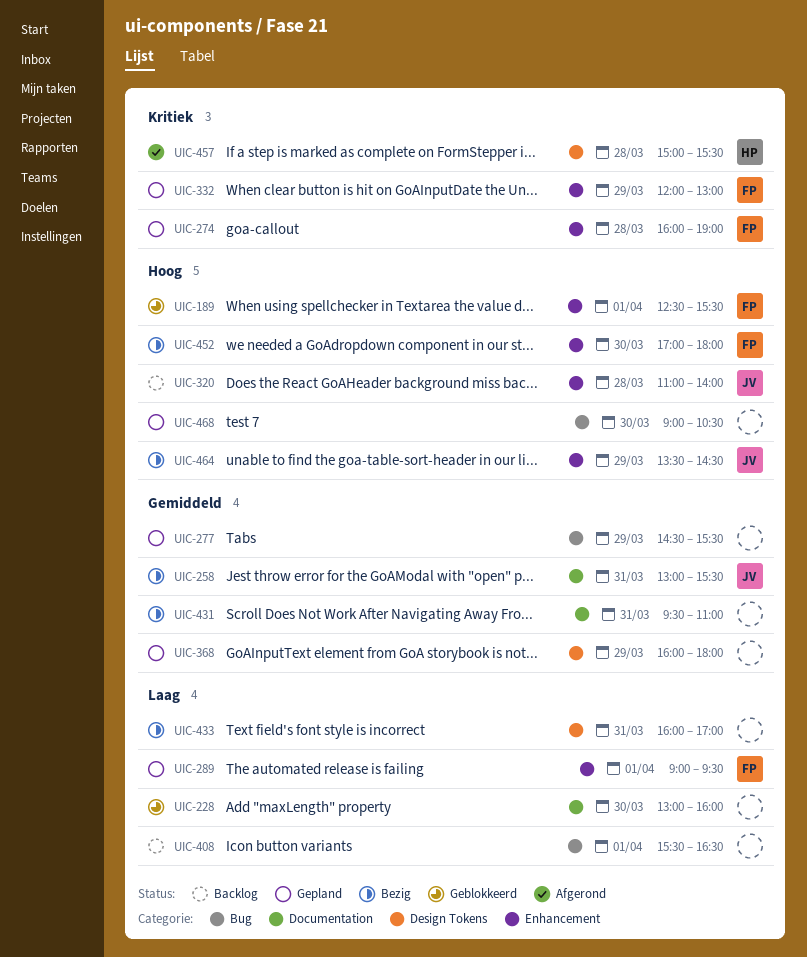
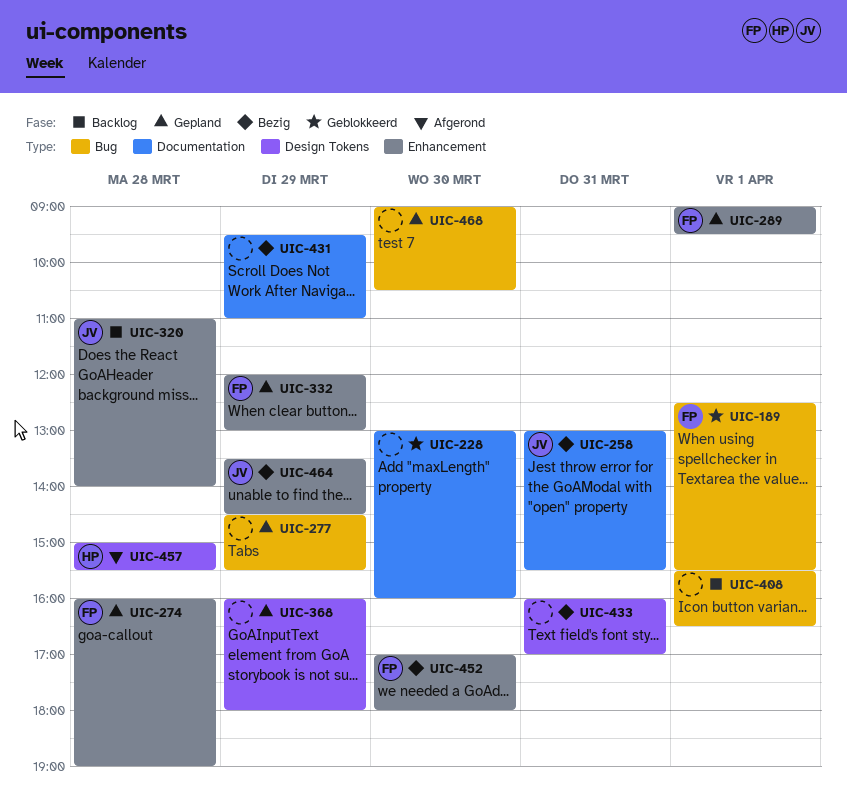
UIC-189, label: Enhancement -> Bug
UIC-431, day: Mar 31 -> Mar 29

